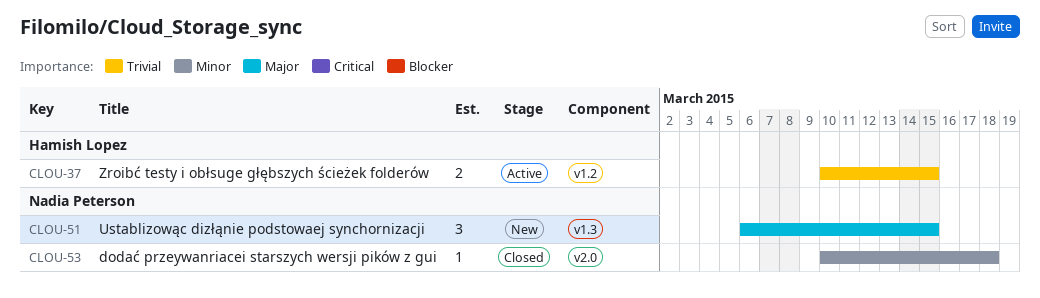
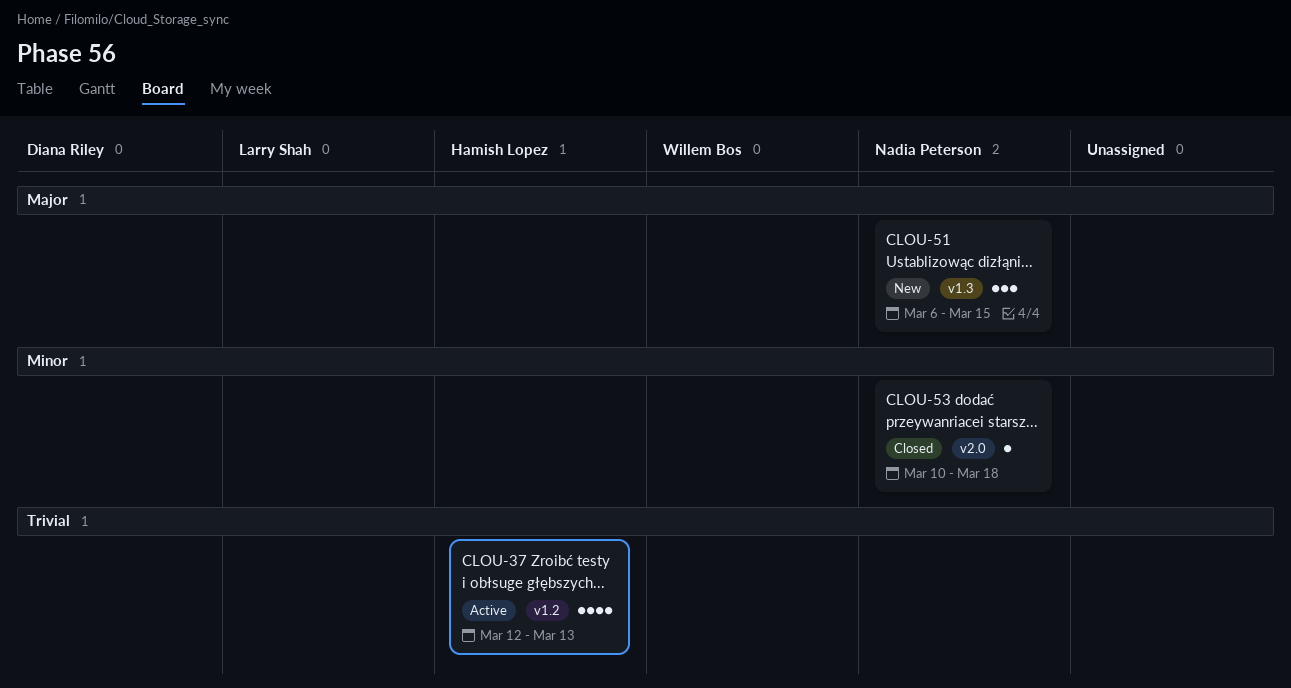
CLOU-37, estimate: 2 -> 4
CLOU-37, start: Mar 10 -> Mar 12
CLOU-37, due: Mar 15 -> Mar 13

